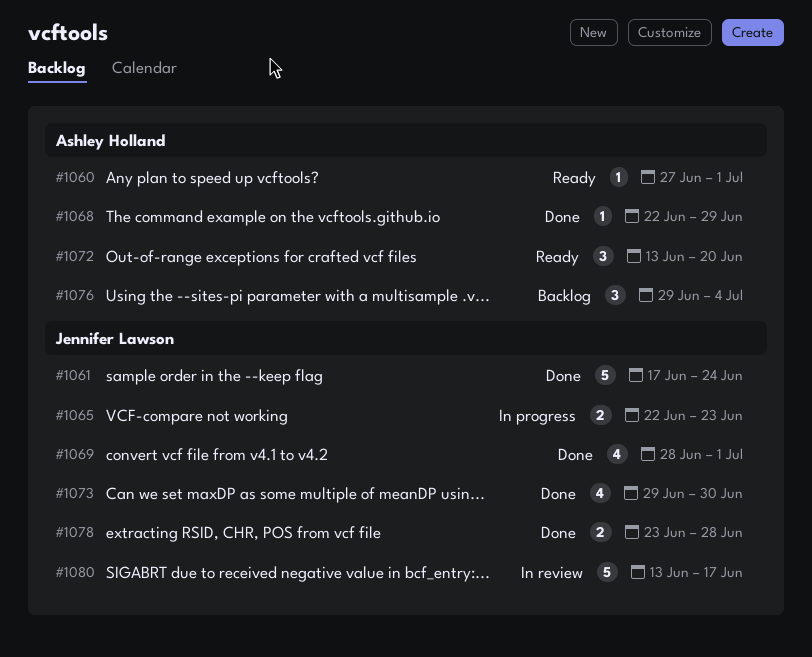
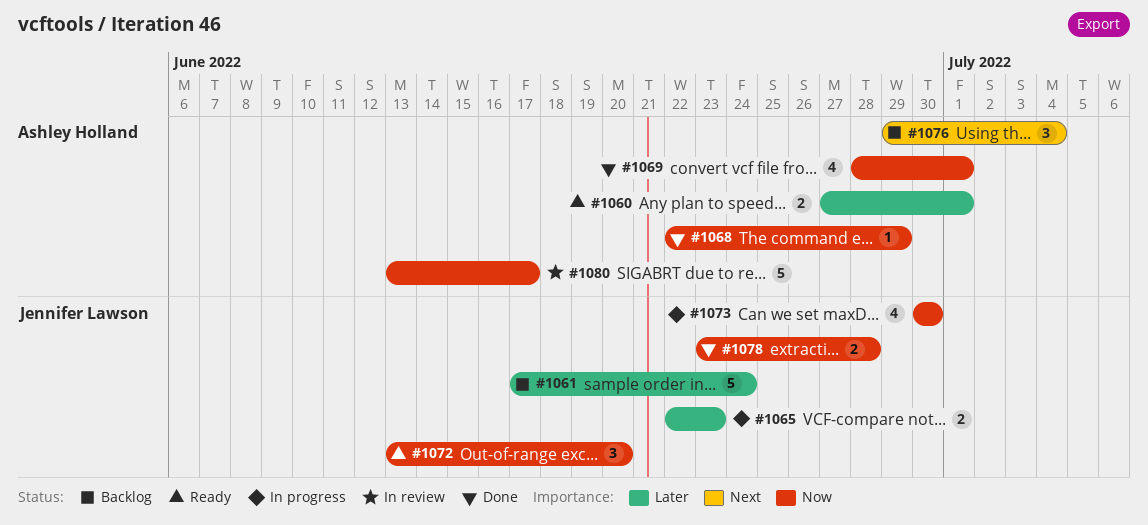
#1060, estimate: 1 -> 2
#1061, status: Done -> Backlog
#1069, owner: Jennifer Lawson -> Ashley Holland
#1072, owner: Ashley Holland -> Jennifer Lawson
#1073, status: Done -> In progress
#1073, start: Jun 29 -> Jun 30
#1080, owner: Jennifer Lawson -> Ashley Holland

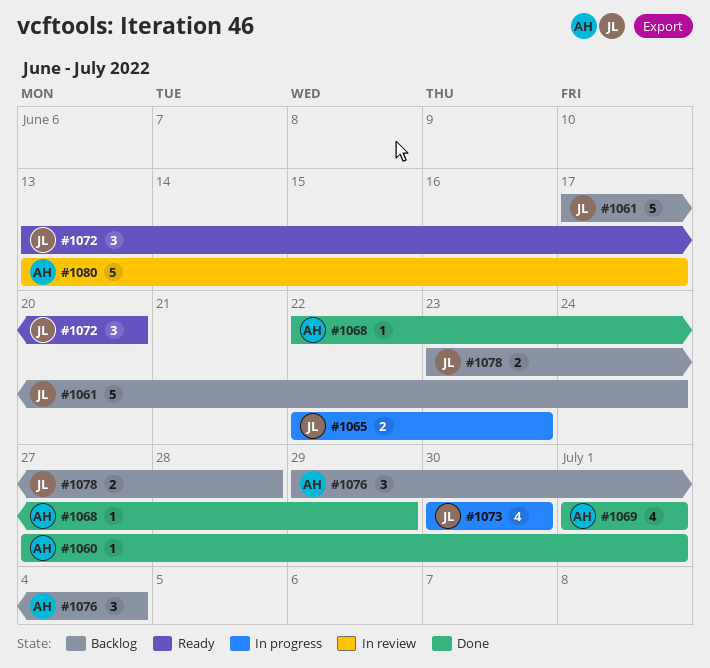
#1060, status: Ready -> Done
#1060, estimate: 2 -> 1
#1069, start: Jun 28 -> Jul 1
#1078, status: Done -> Backlog

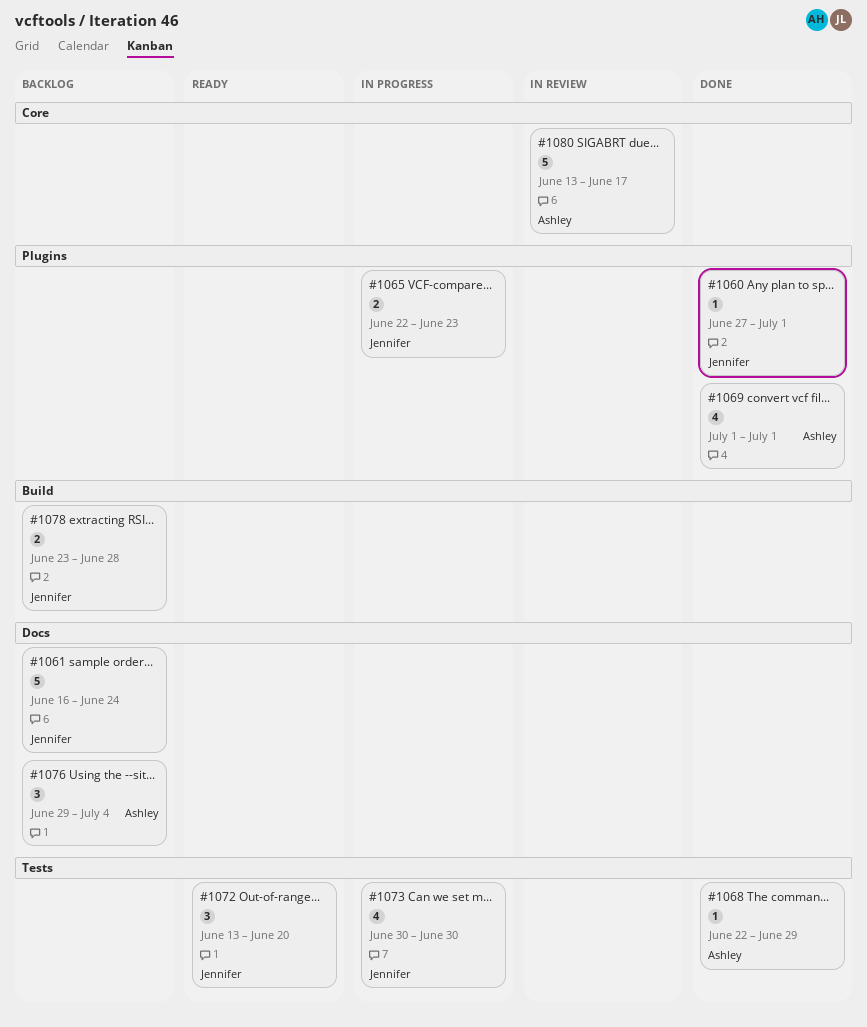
#1060, owner: Ashley -> Jennifer
#1061, start: Jun 17 -> Jun 16

